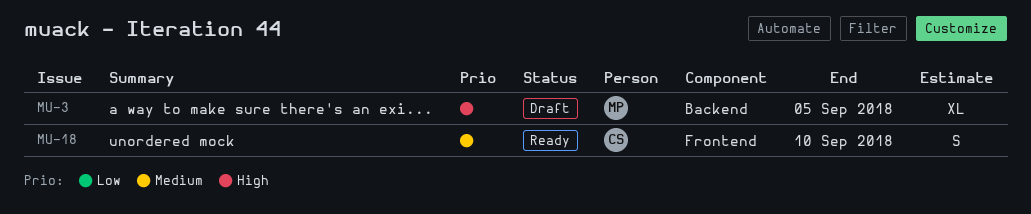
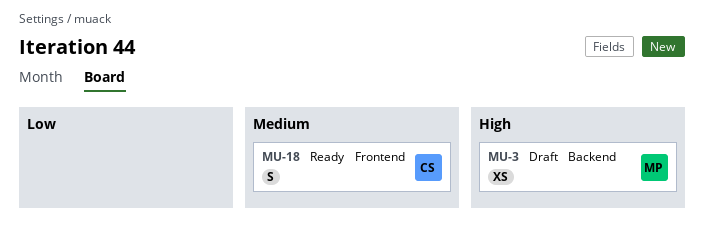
MU-3, estimate: XL -> XS

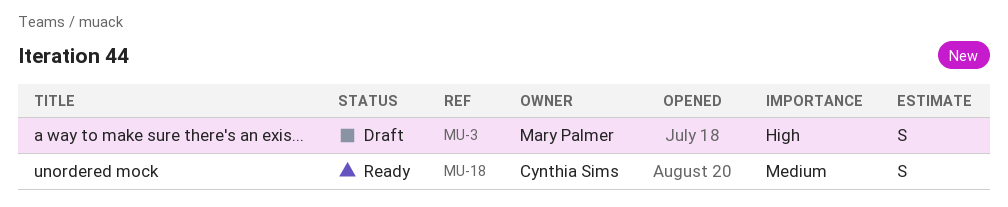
MU-3, estimate: XS -> S

